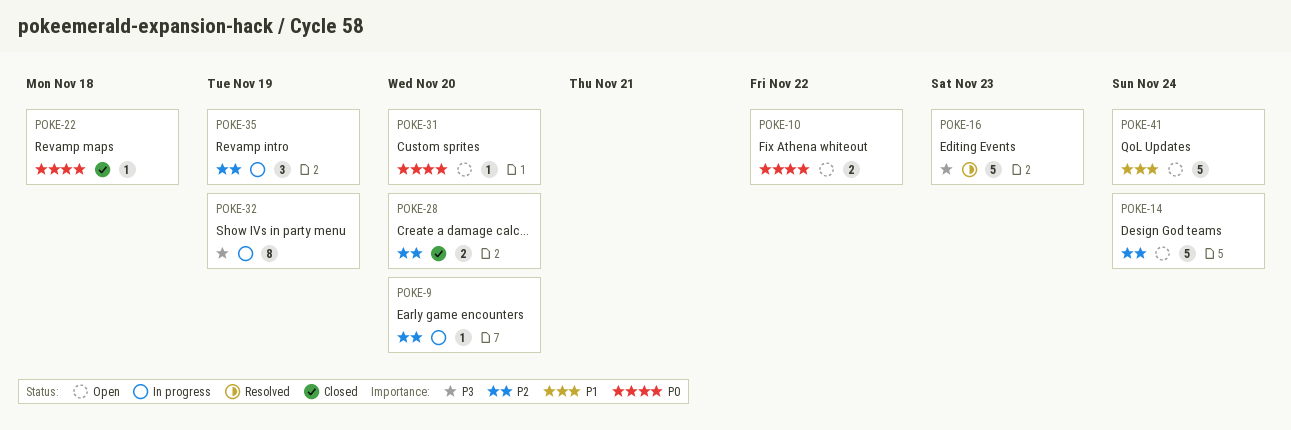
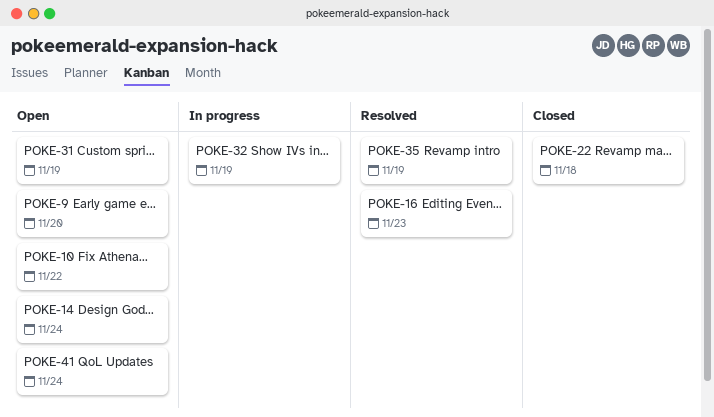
POKE-9, status: In progress -> Open
POKE-28: present -> none
POKE-31, due: Nov 20 -> Nov 19
POKE-35, status: In progress -> Resolved

